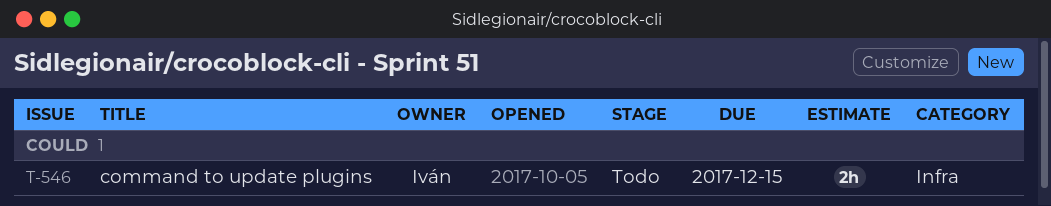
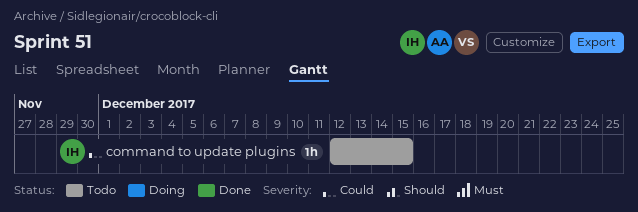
command to update plugins, estimate: 2h -> 1h

